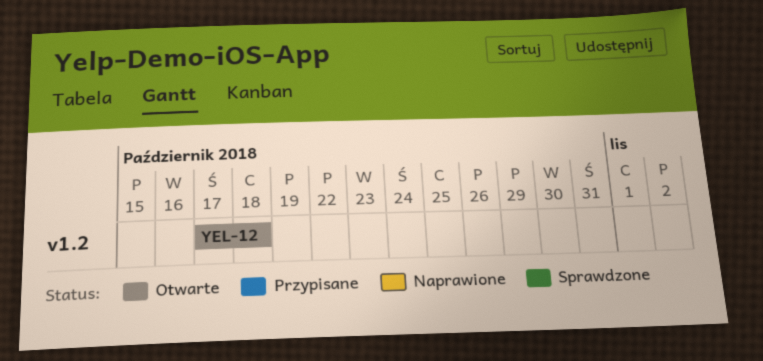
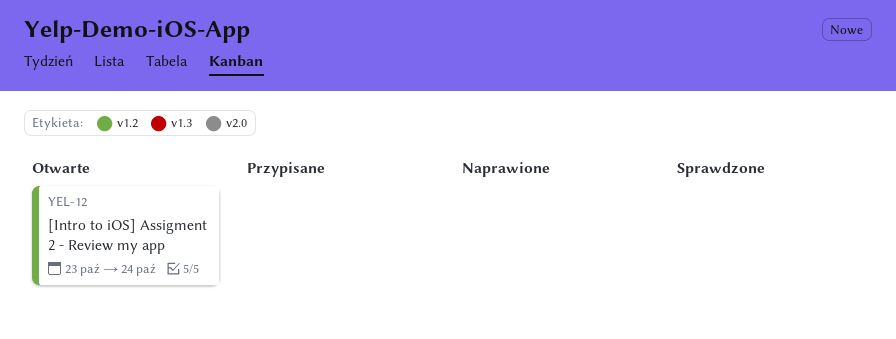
YEL-12, start: Oct 17 -> Oct 23
YEL-12, due: Oct 18 -> Oct 24

